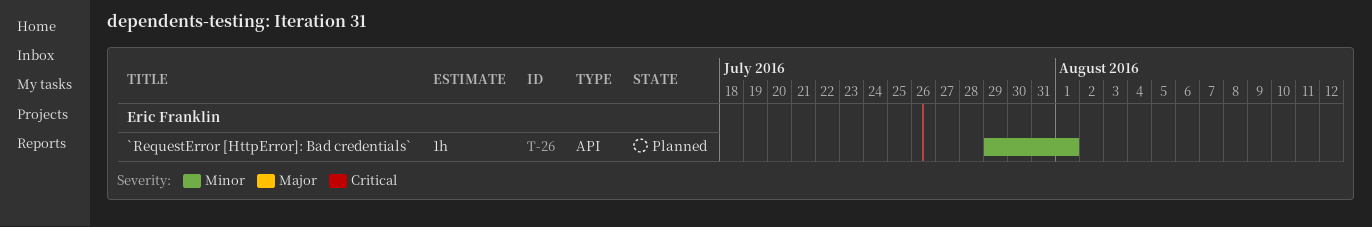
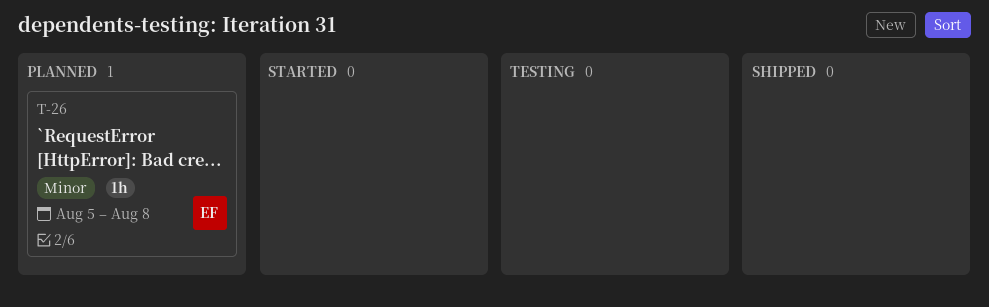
T-26, start: Jul 29 -> Aug 5
T-26, due: Aug 1 -> Aug 8

